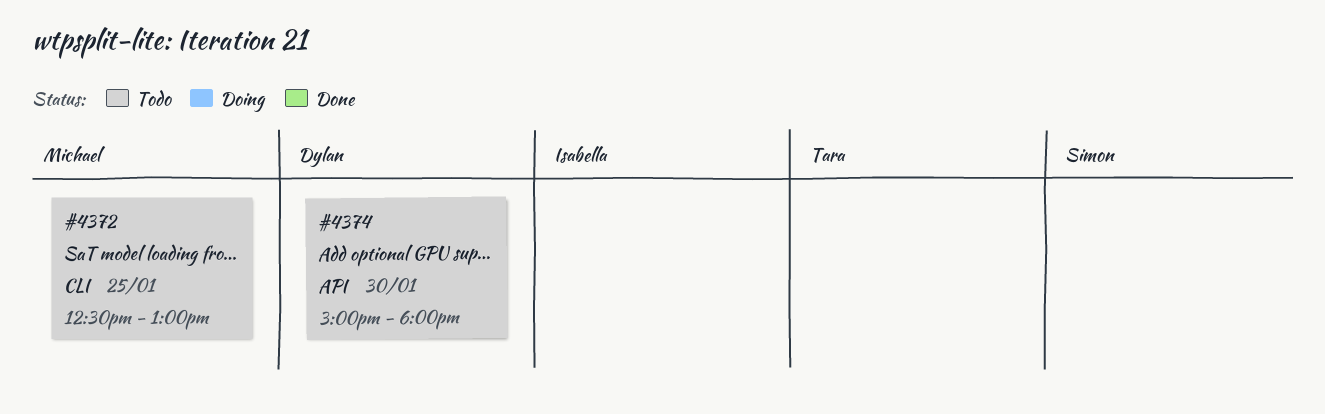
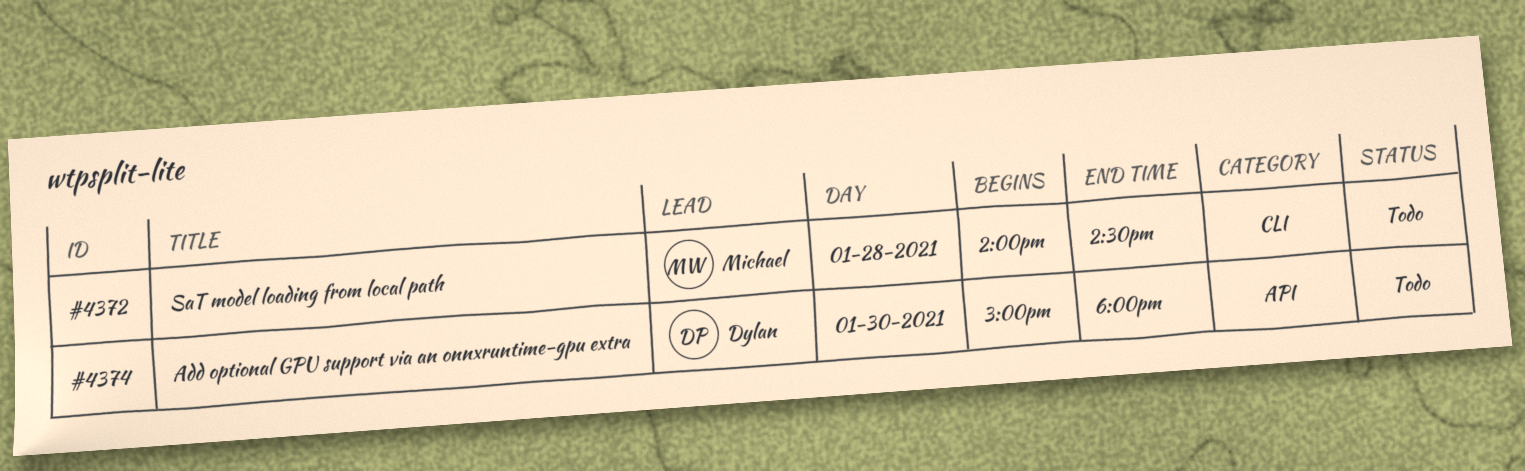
#4372, day: Jan 25 -> Jan 28
#4372, begins: 12:30 -> 14:00
#4372, ends: 13:00 -> 14:30

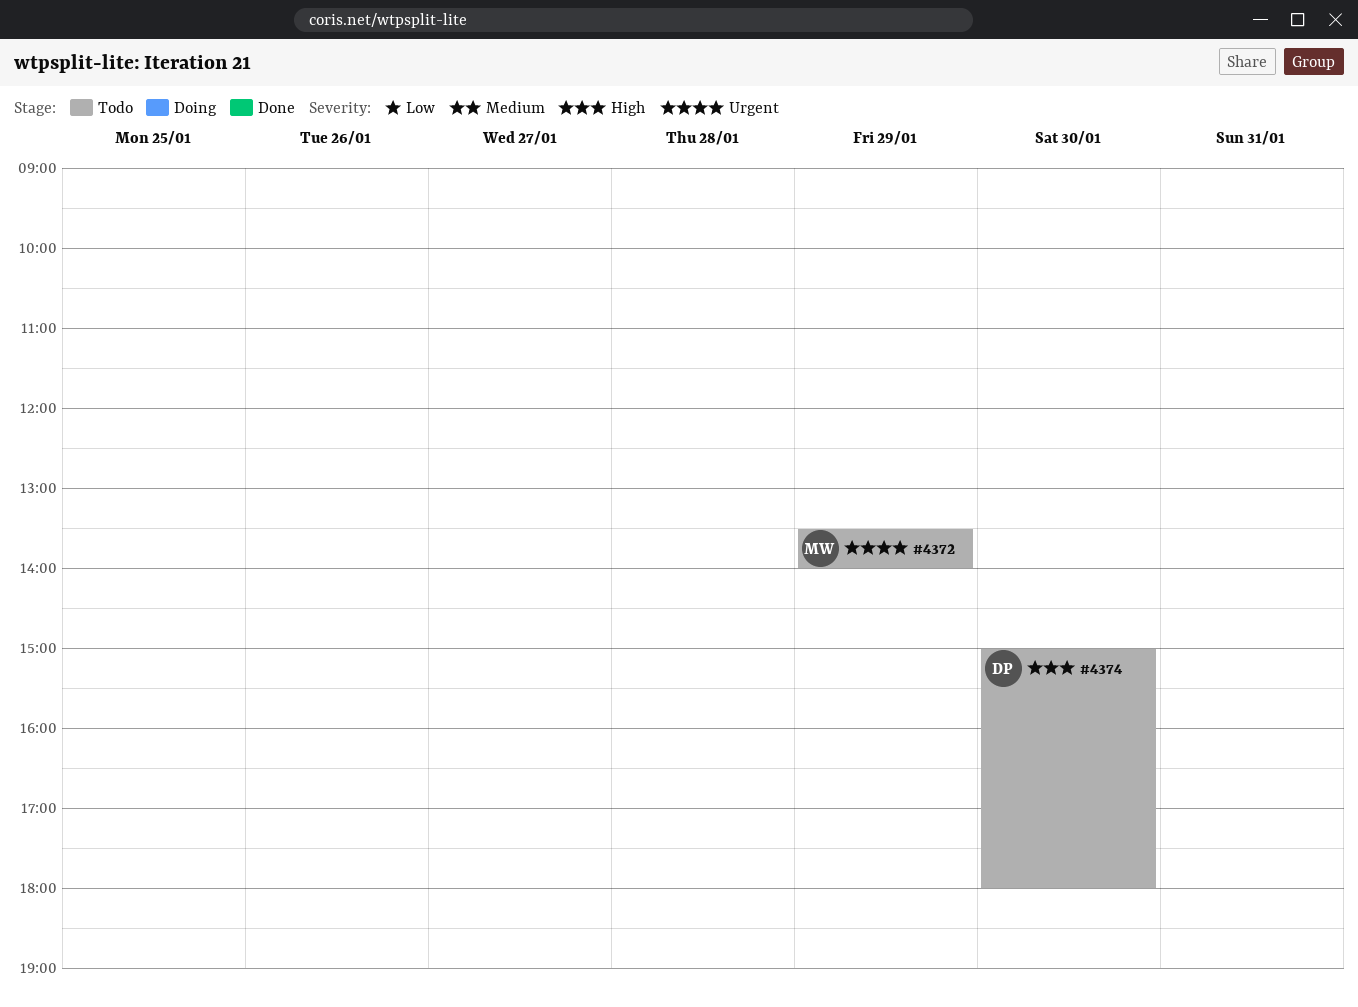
#4372, day: Jan 28 -> Jan 29
#4372, begins: 14:00 -> 13:30
#4372, ends: 14:30 -> 14:00

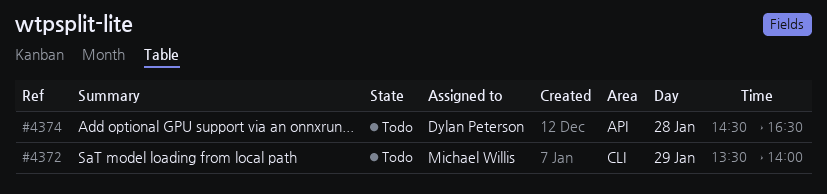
#4374, day: Jan 30 -> Jan 28
#4374, begins: 15:00 -> 14:30
#4374, ends: 18:00 -> 16:30

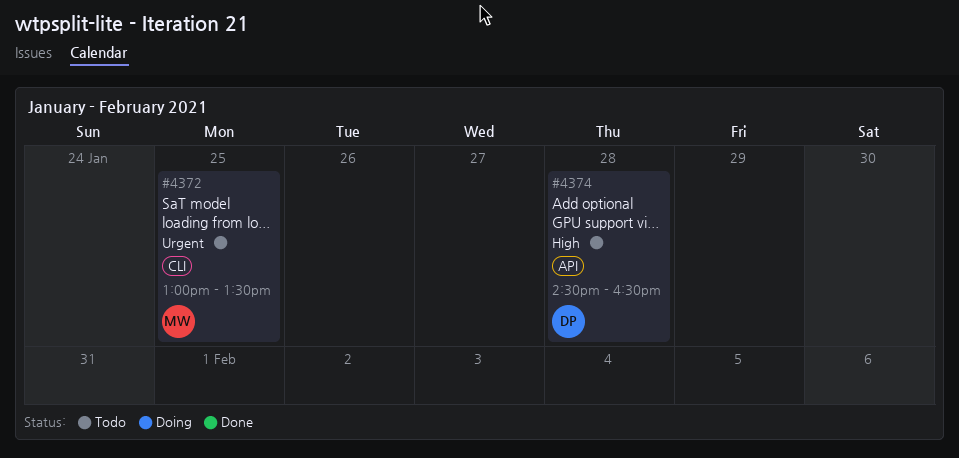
#4372, day: Jan 29 -> Jan 25
#4372, begins: 13:30 -> 13:00
#4372, ends: 14:00 -> 13:30

